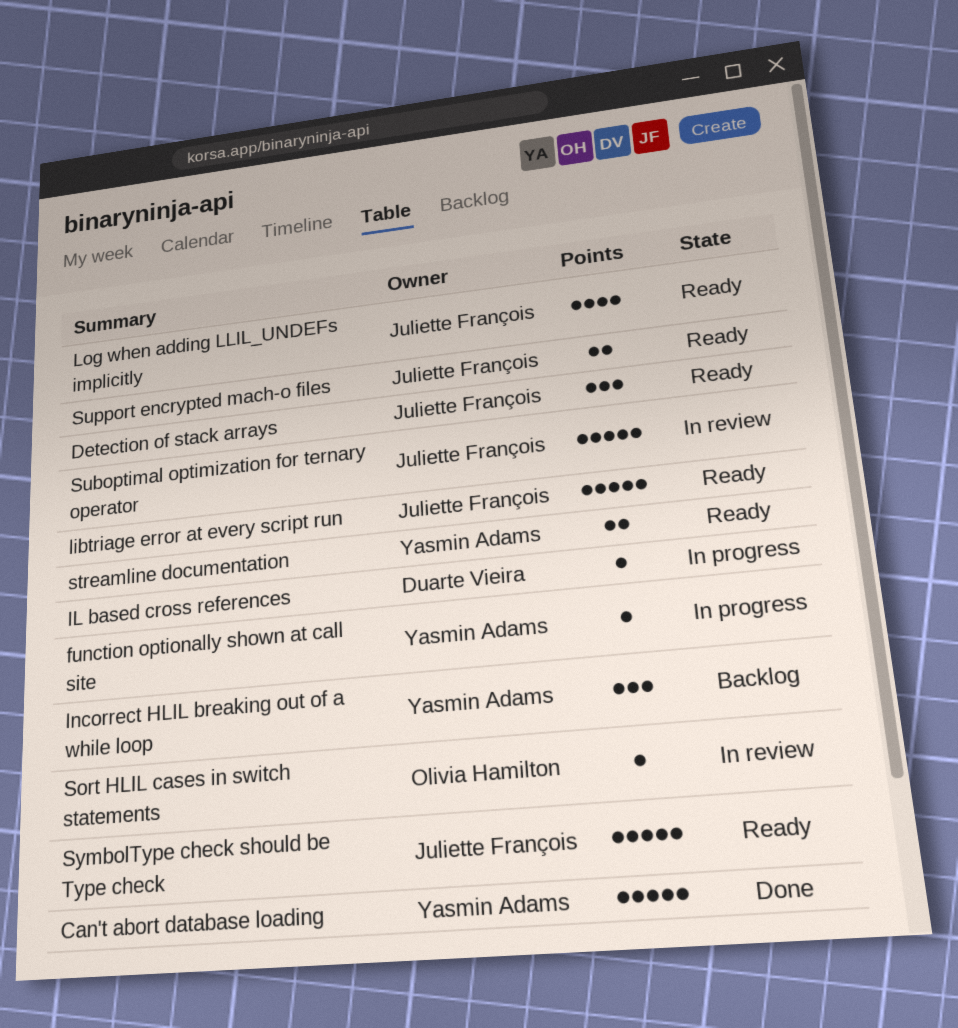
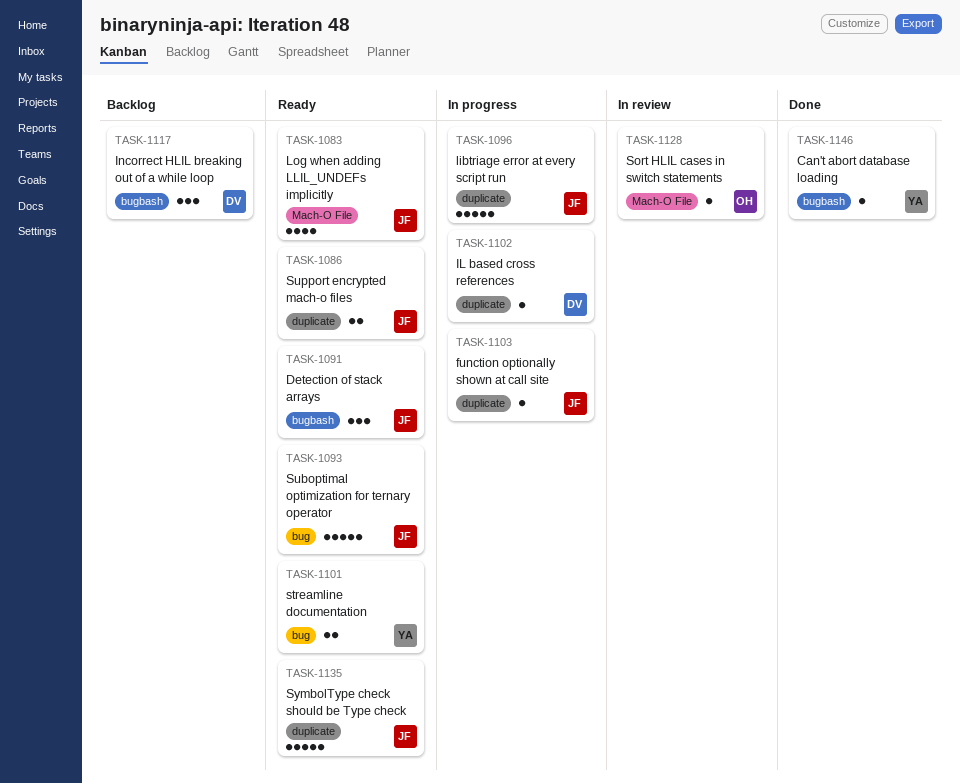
Can't abort database loading, estimate: 5 -> 1
function optionally shown at call site, owner: Yasmin Adams -> Juliette François
Incorrect HLIL breaking out of a while loop, owner: Yasmin Adams -> Duarte Vieira
libtriage error at every script run, status: Ready -> In progress
Suboptimal optimization for ternary operator, status: In review -> Ready

